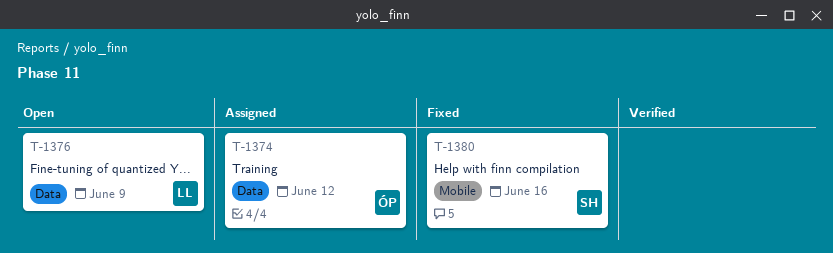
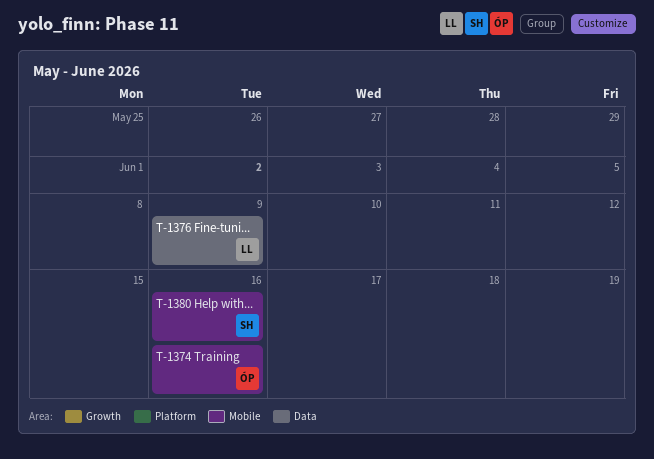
T-1374, label: Data -> Mobile
T-1374, due: Jun 12 -> Jun 16

